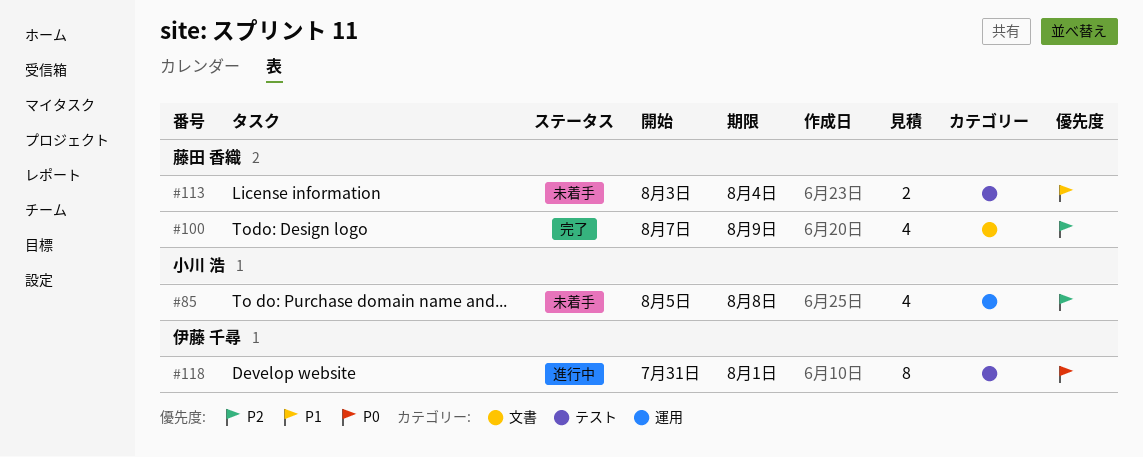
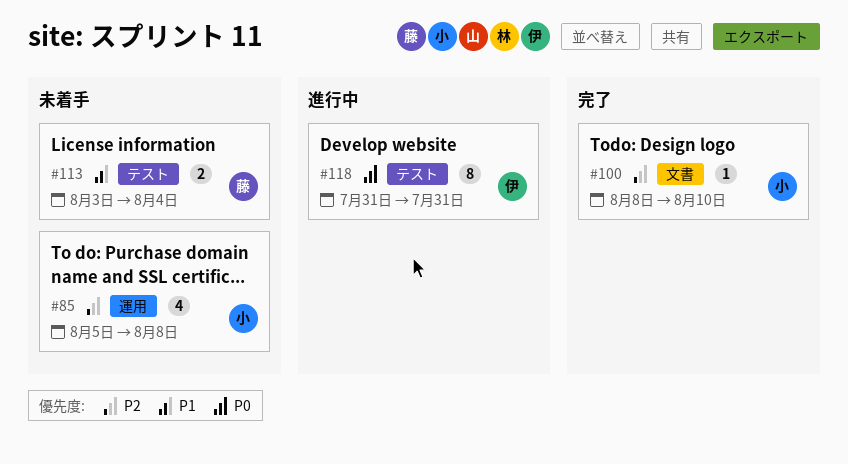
#100, owner: 藤田 香織 -> 小川 浩
#100, estimate: 4 -> 1
#100, start: Aug 7 -> Aug 8
#100, due: Aug 9 -> Aug 10
#118, due: Aug 1 -> Jul 31

